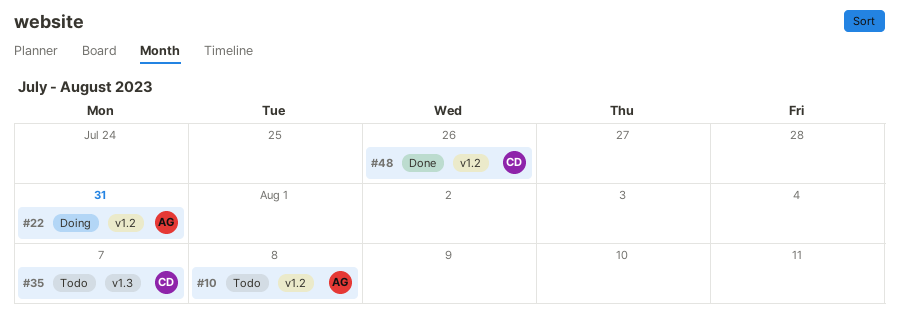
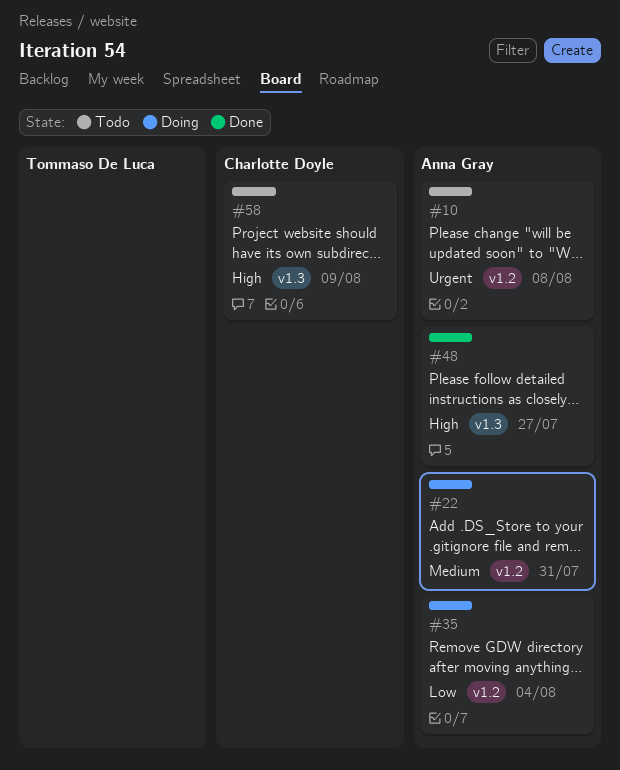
#35, status: Todo -> Doing
#35, owner: Charlotte Doyle -> Anna Gray
#35, label: v1.3 -> v1.2
#35, due: Aug 7 -> Aug 4
#48, owner: Charlotte Doyle -> Anna Gray
#48, label: v1.2 -> v1.3
#48, due: Jul 26 -> Jul 27
#58: none -> present

